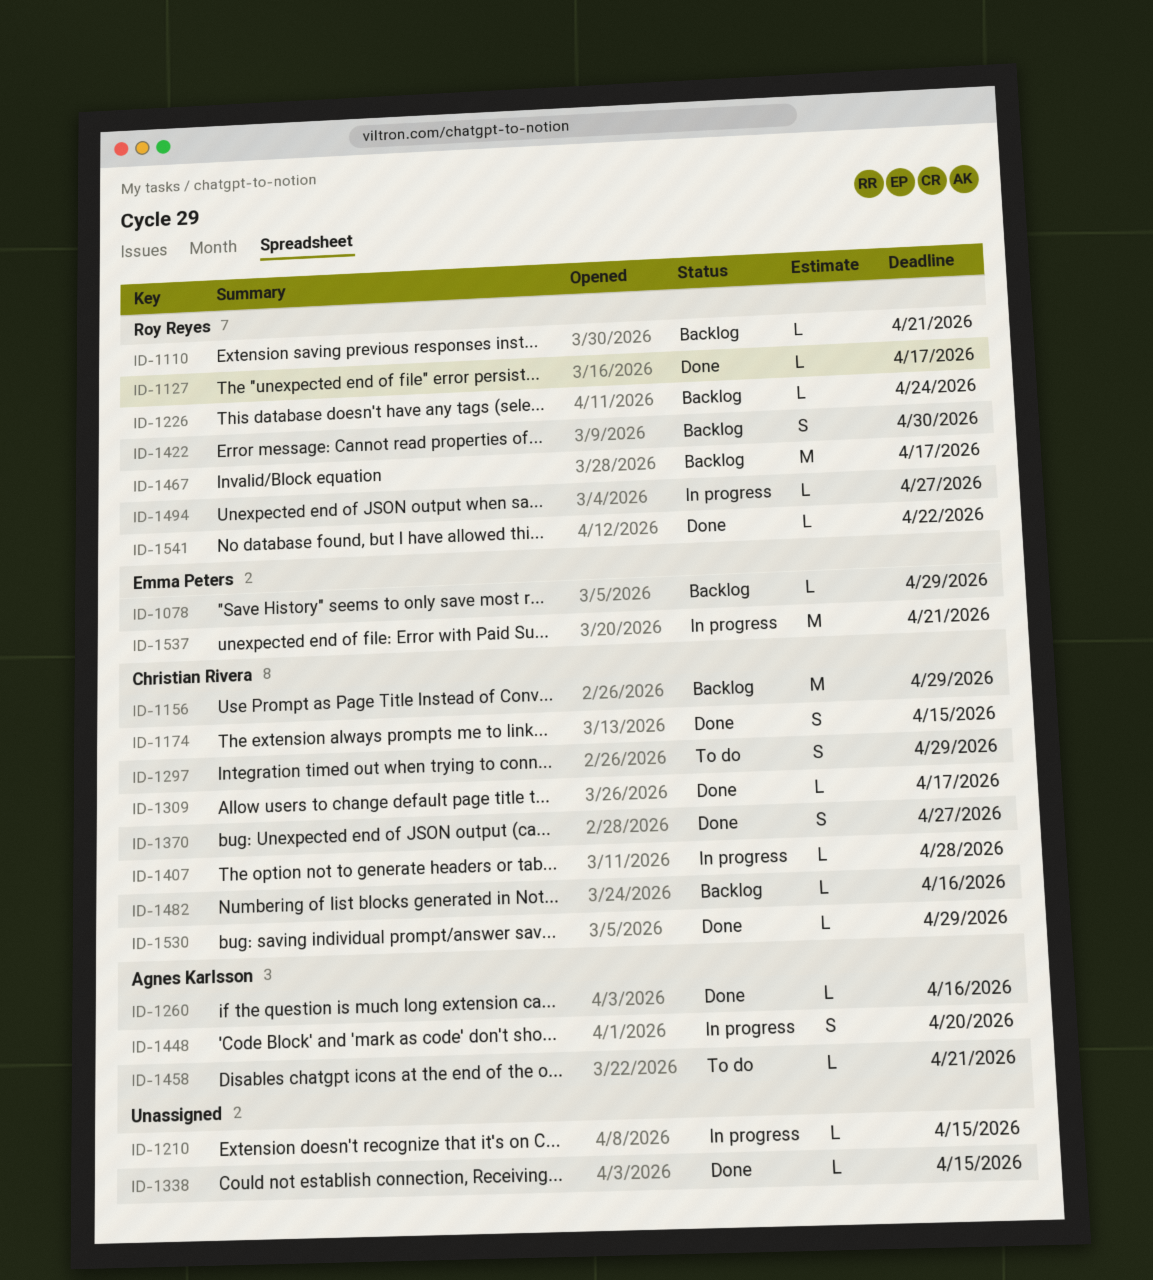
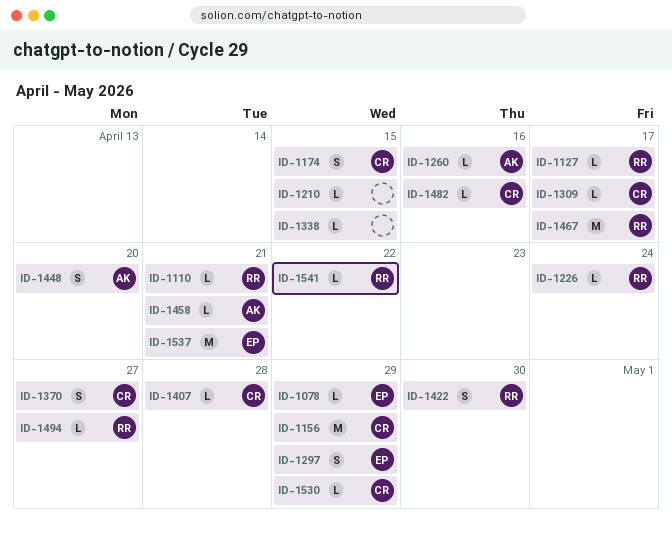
ID-1297, owner: Christian Rivera -> Emma Peters

